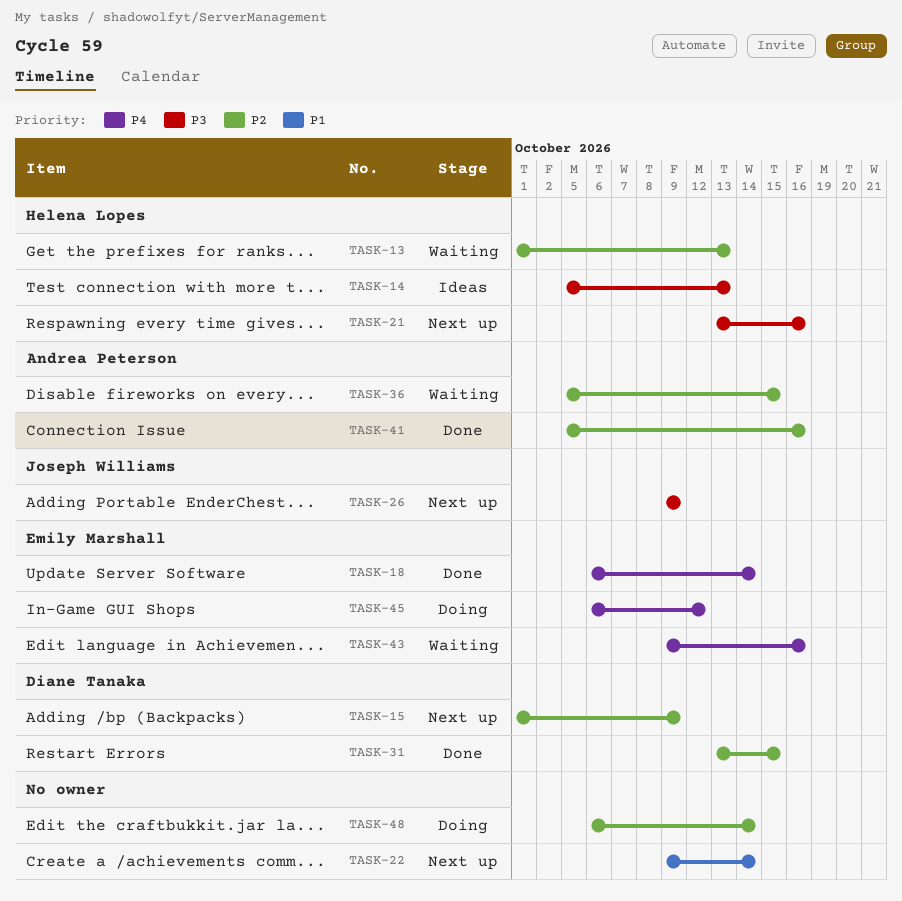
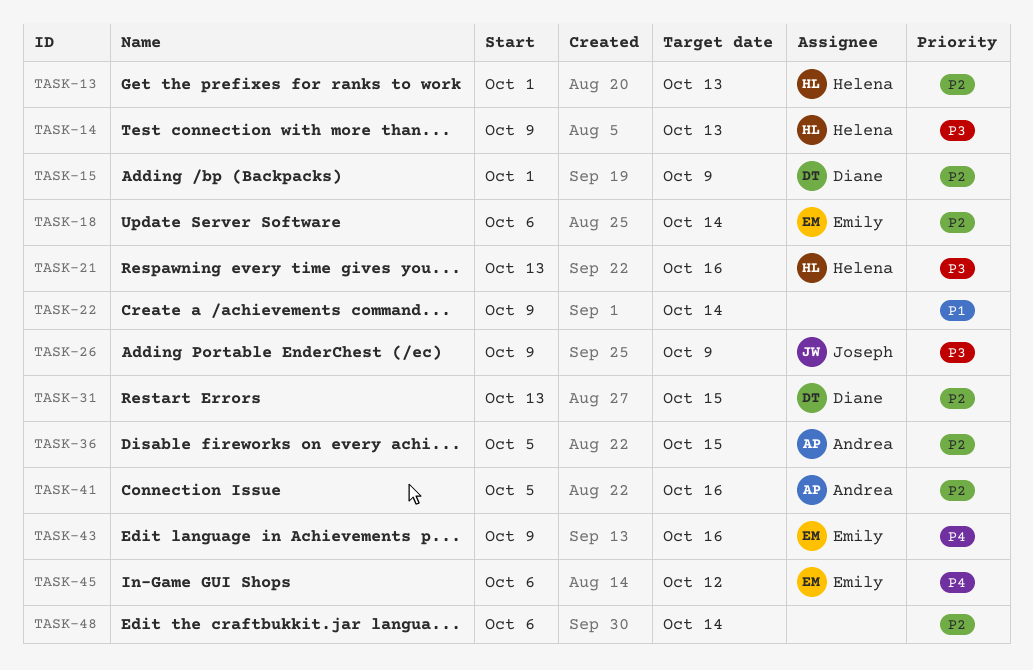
TASK-14, start: Oct 5 -> Oct 9
TASK-18, priority: P4 -> P2

